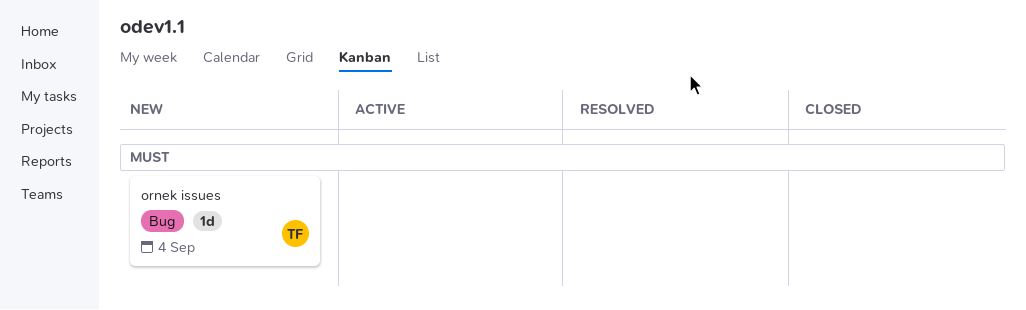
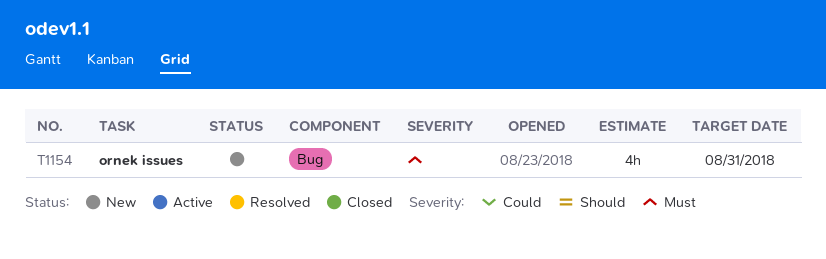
ornek issues, estimate: 1d -> 4h
ornek issues, due: Sep 4 -> Aug 31

